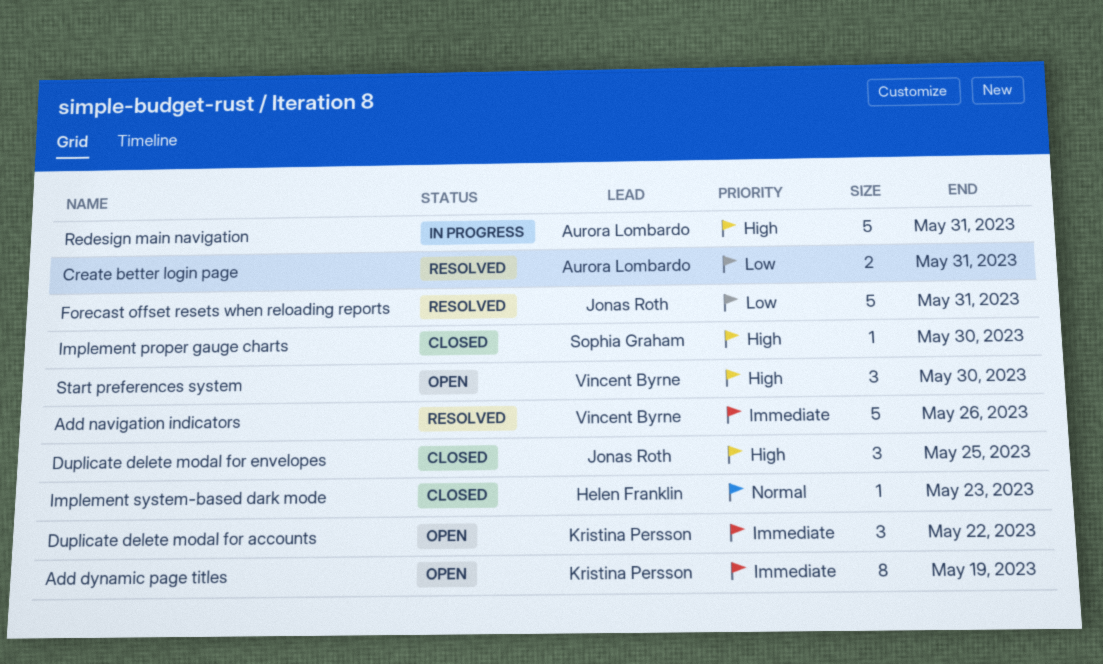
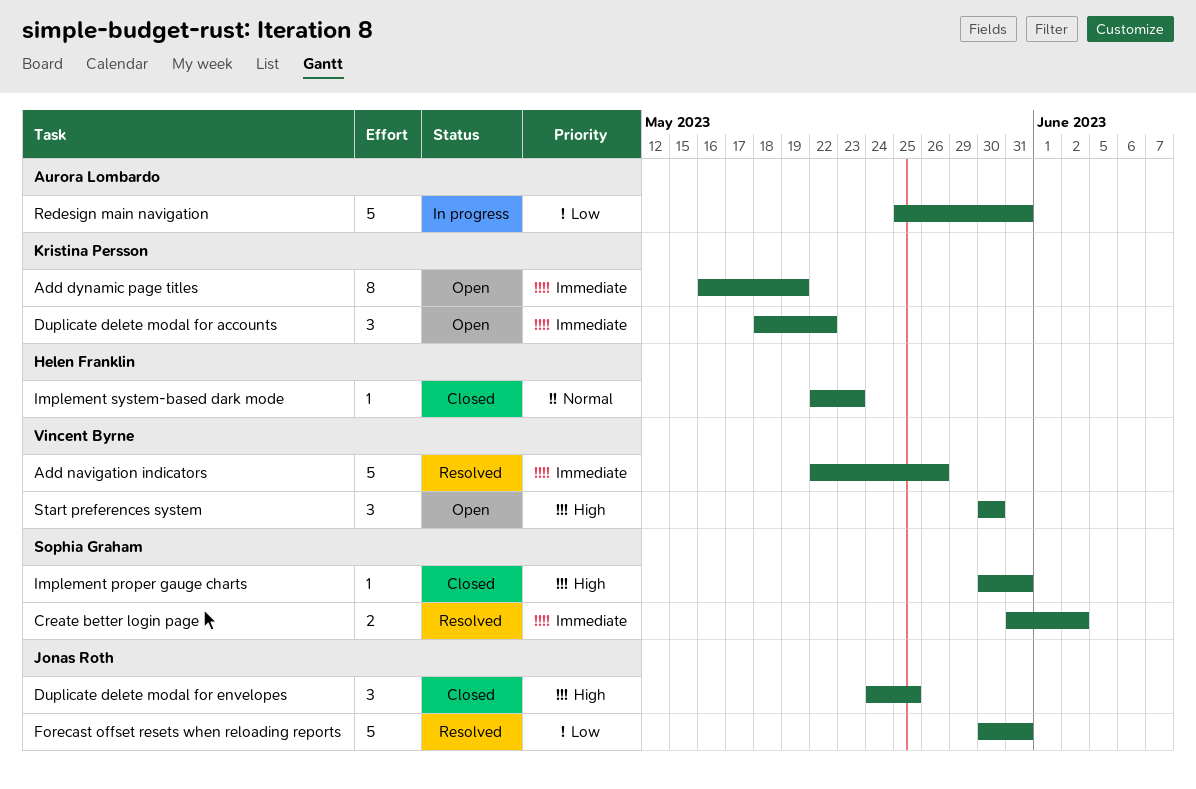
Create better login page, owner: Aurora Lombardo -> Sophia Graham
Create better login page, priority: Low -> Immediate
Create better login page, due: May 31 -> Jun 2
Implement proper gauge charts, due: May 30 -> May 31
Redesign main navigation, priority: High -> Low

